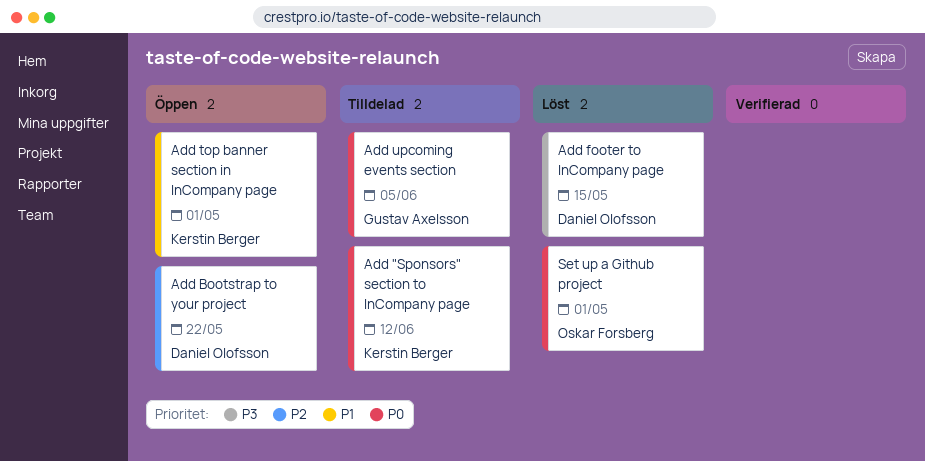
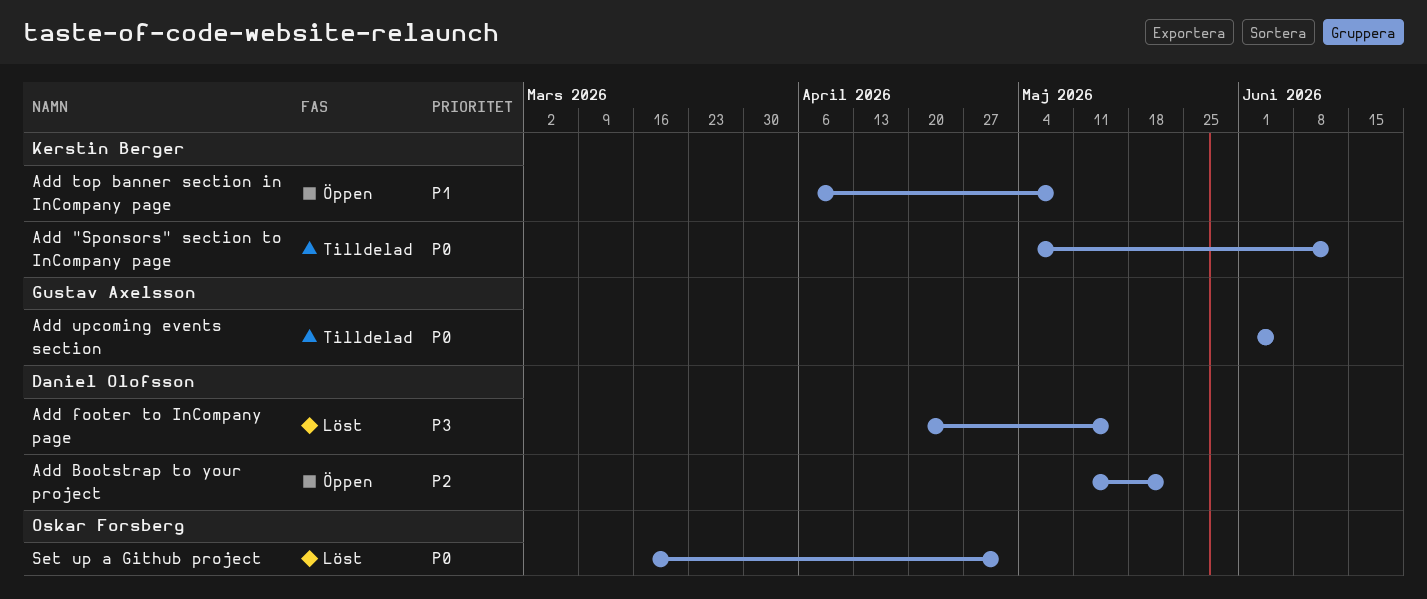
Add top banner section in InCompany page, due: May 1 -> May 8

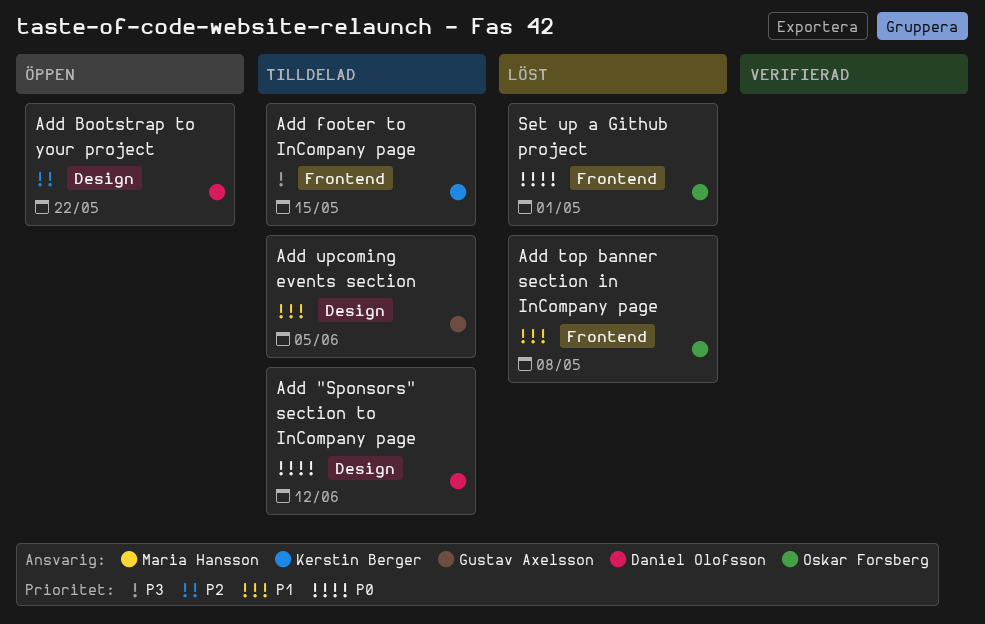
Add "Sponsors" section to InCompany page, owner: Kerstin Berger -> Daniel Olofsson
Add footer to InCompany page, status: Löst -> Tilldelad
Add footer to InCompany page, owner: Daniel Olofsson -> Kerstin Berger
Add top banner section in InCompany page, status: Öppen -> Löst
Add top banner section in InCompany page, owner: Kerstin Berger -> Oskar Forsberg
Add upcoming events section, priority: P0 -> P1

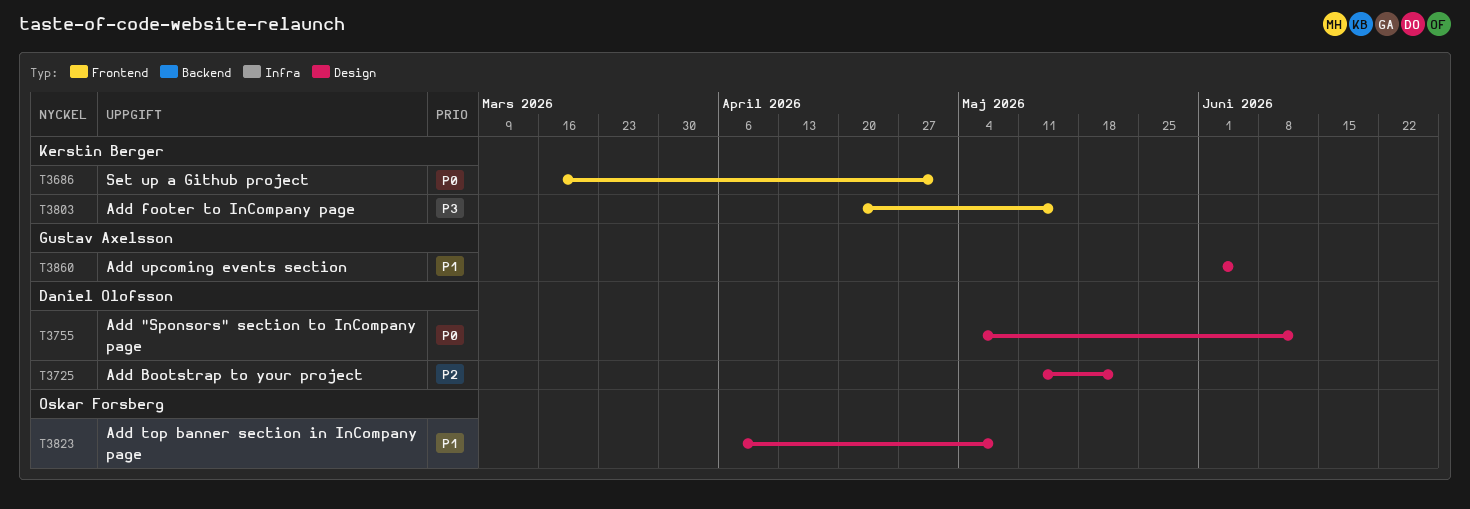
Add top banner section in InCompany page, label: Frontend -> Design
Set up a Github project, owner: Oskar Forsberg -> Kerstin Berger

